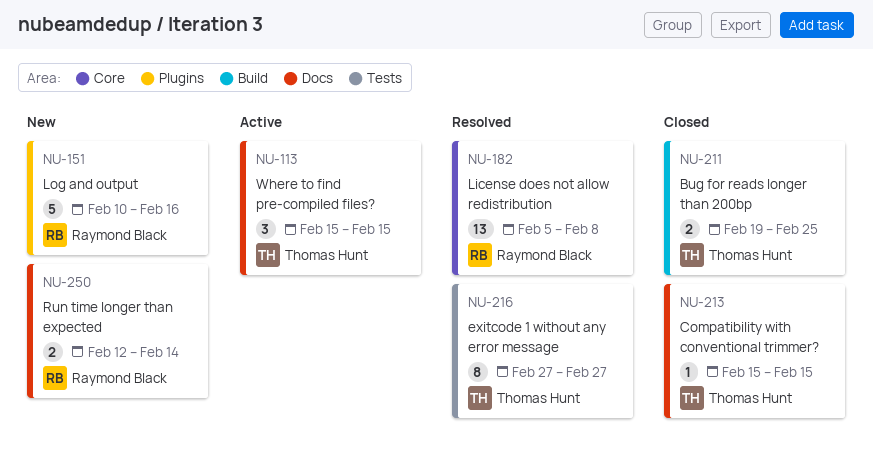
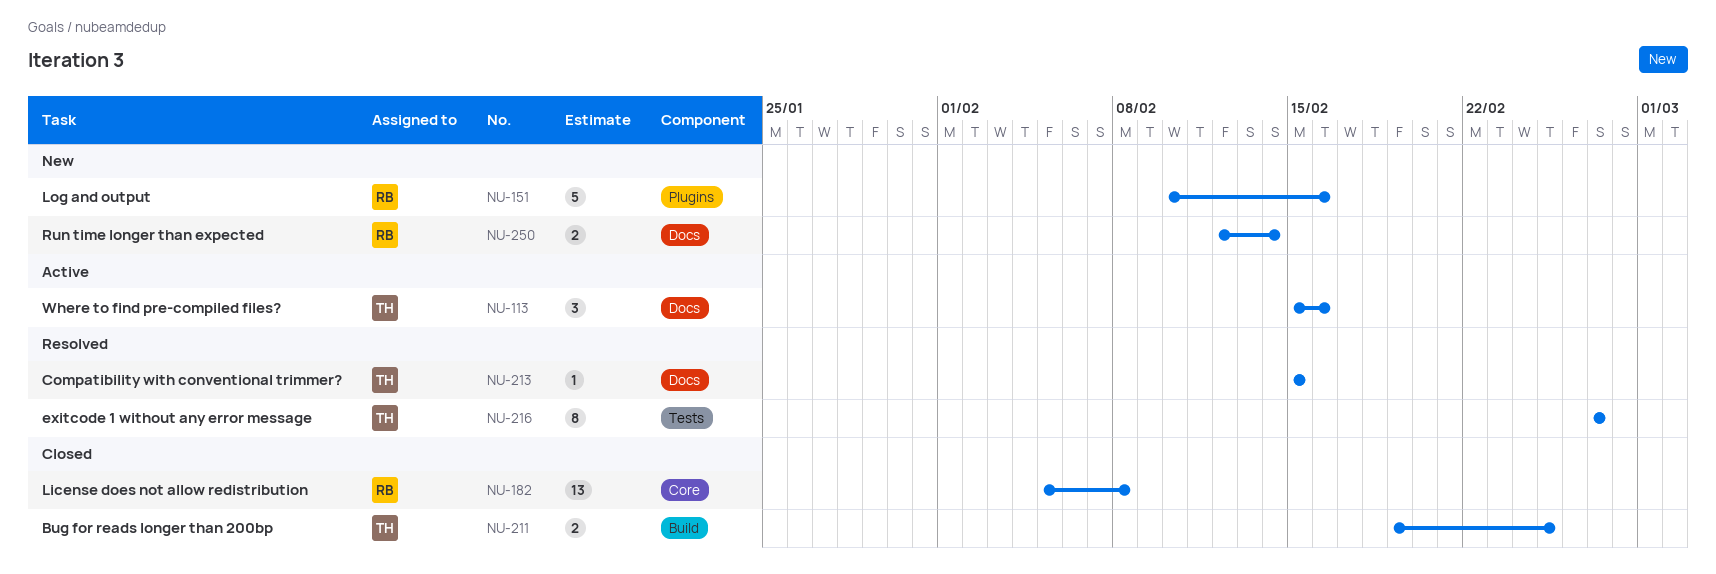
NU-113, due: Feb 15 -> Feb 16
NU-182, status: Resolved -> Closed
NU-213, status: Closed -> Resolved

